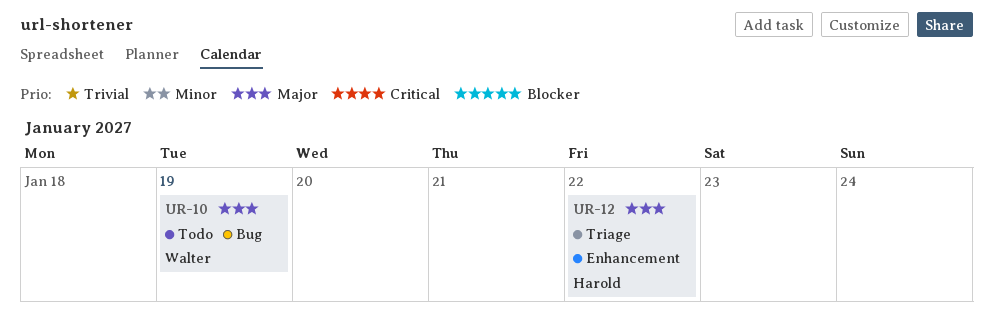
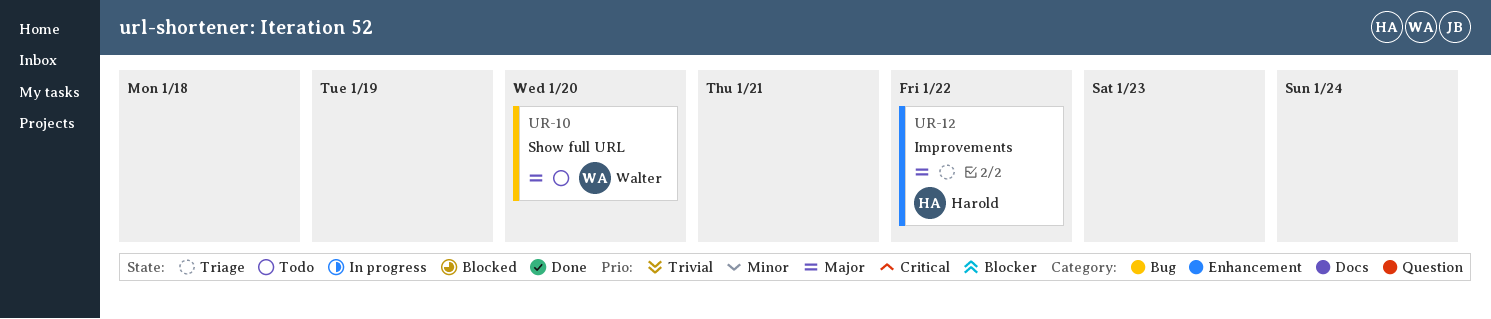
UR-10, due: Jan 19 -> Jan 20

